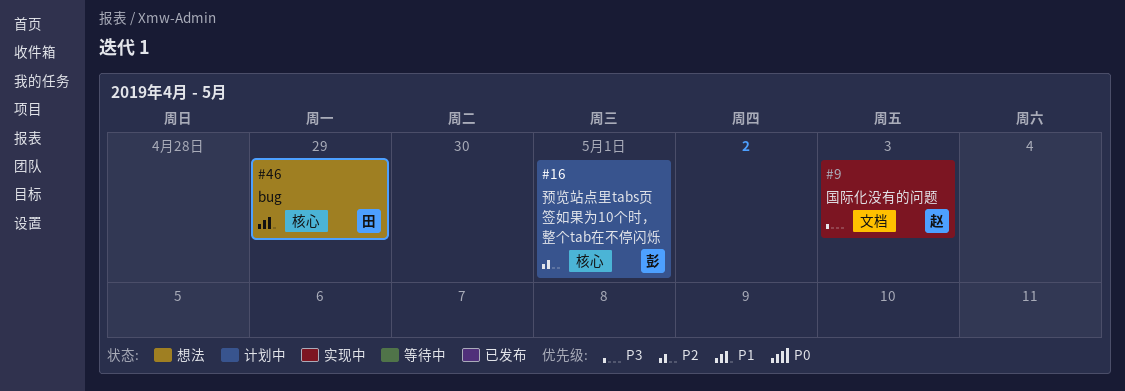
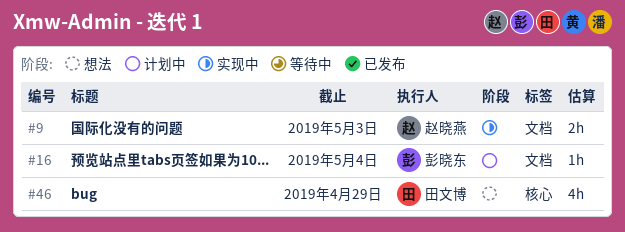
#16, label: 核心 -> 文档
#16, due: May 1 -> May 4

